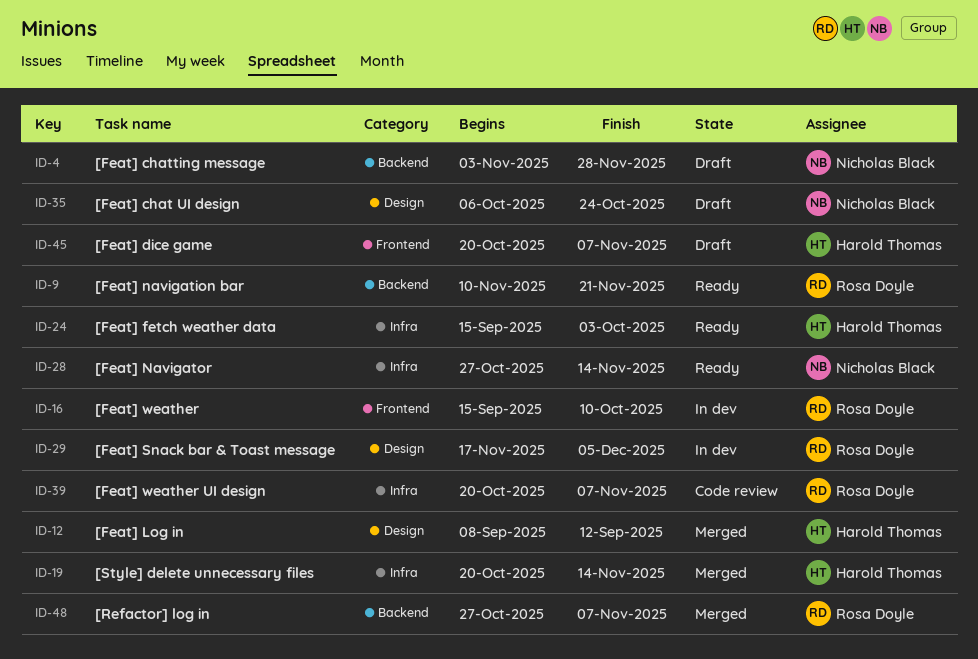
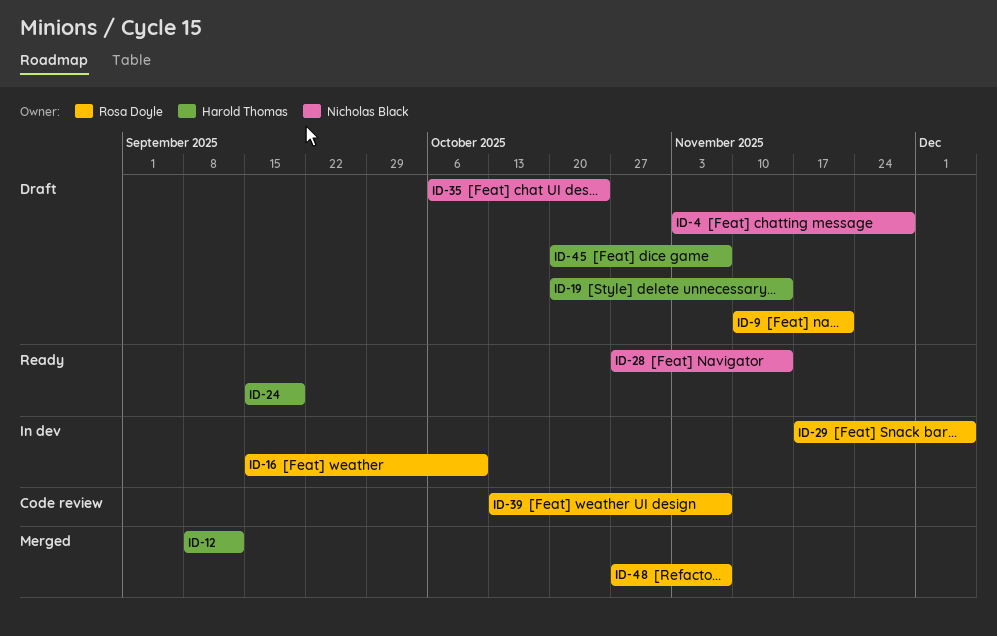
ID-9, status: Ready -> Draft
ID-19, status: Merged -> Draft
ID-24, due: Oct 3 -> Sep 19
ID-39, start: Oct 20 -> Oct 13

